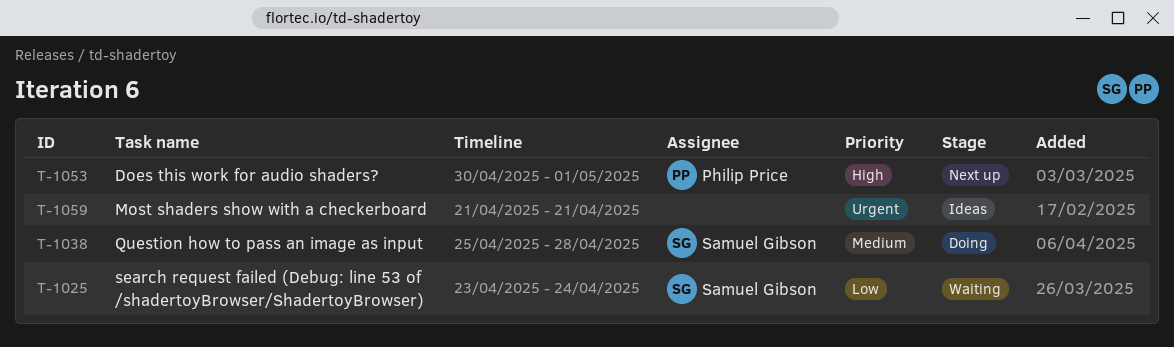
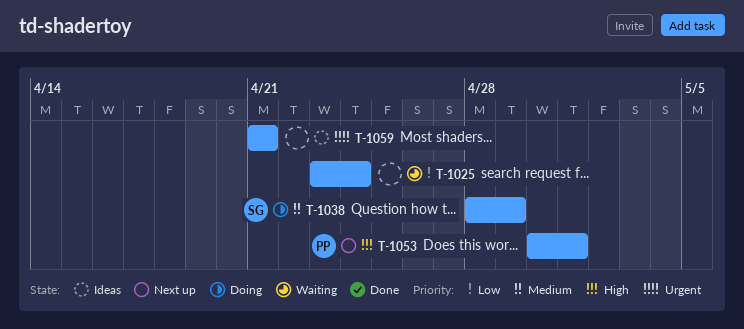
T-1025, owner: Samuel Gibson -> none
T-1038, start: Apr 25 -> Apr 28
T-1038, due: Apr 28 -> Apr 29

